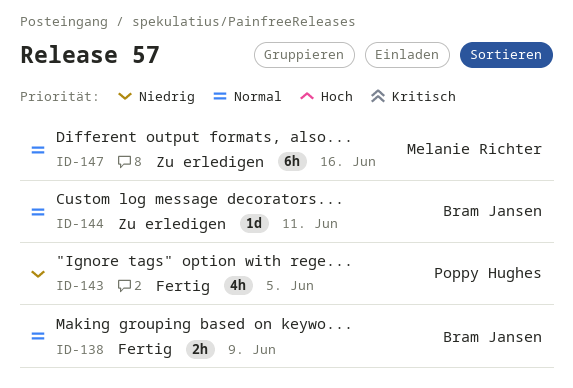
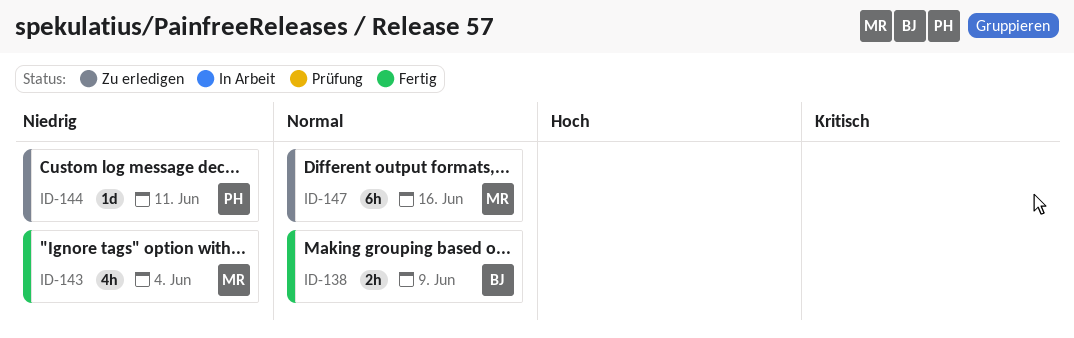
ID-143, owner: Poppy Hughes -> Melanie Richter
ID-143, due: Jun 5 -> Jun 4
ID-144, owner: Bram Jansen -> Poppy Hughes
ID-144, priority: Normal -> Niedrig

